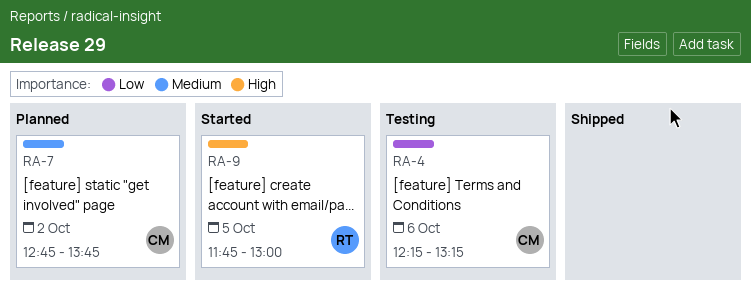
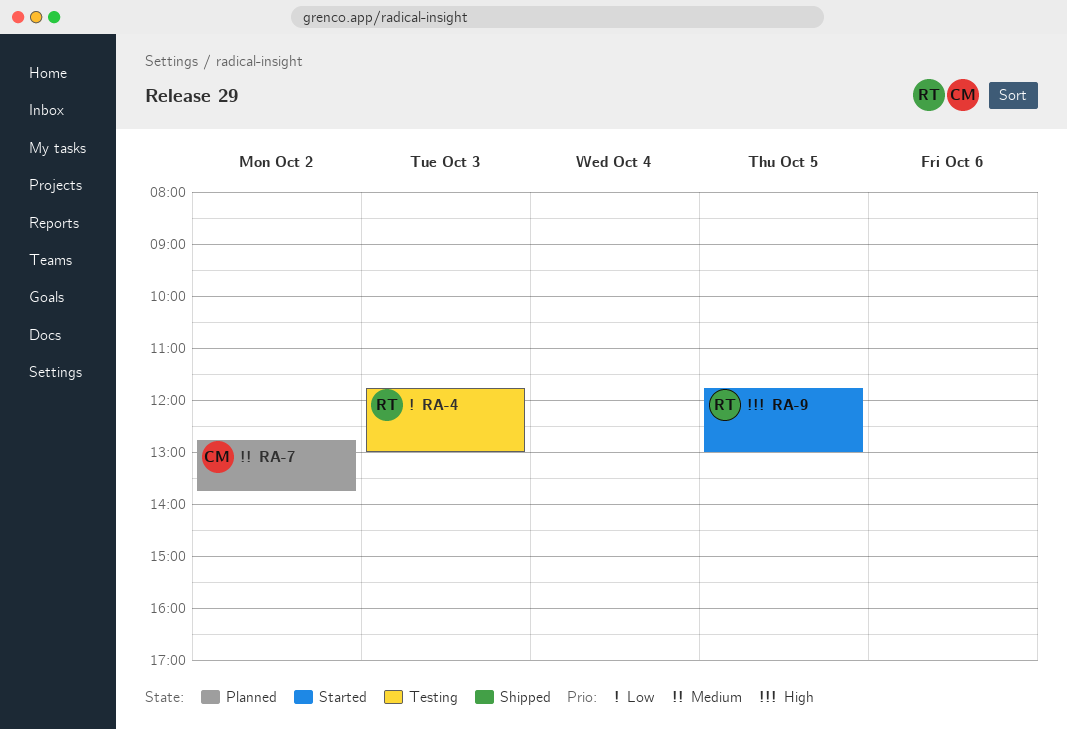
RA-4, owner: CM -> RT
RA-4, day: Oct 6 -> Oct 3
RA-4, begins: 12:15 -> 11:45
RA-4, ends: 13:15 -> 13:00

